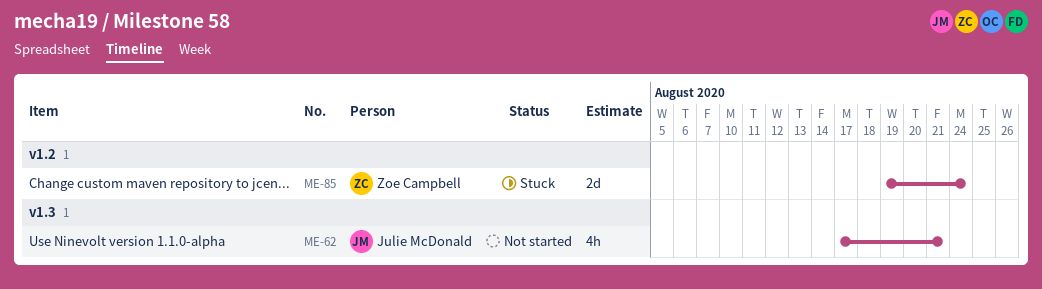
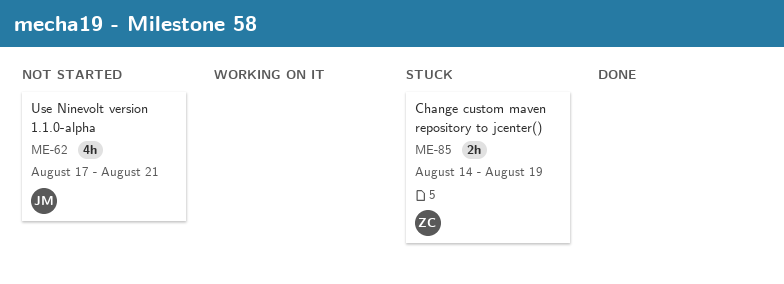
ME-85, estimate: 2d -> 2h
ME-85, start: Aug 19 -> Aug 14
ME-85, due: Aug 24 -> Aug 19

